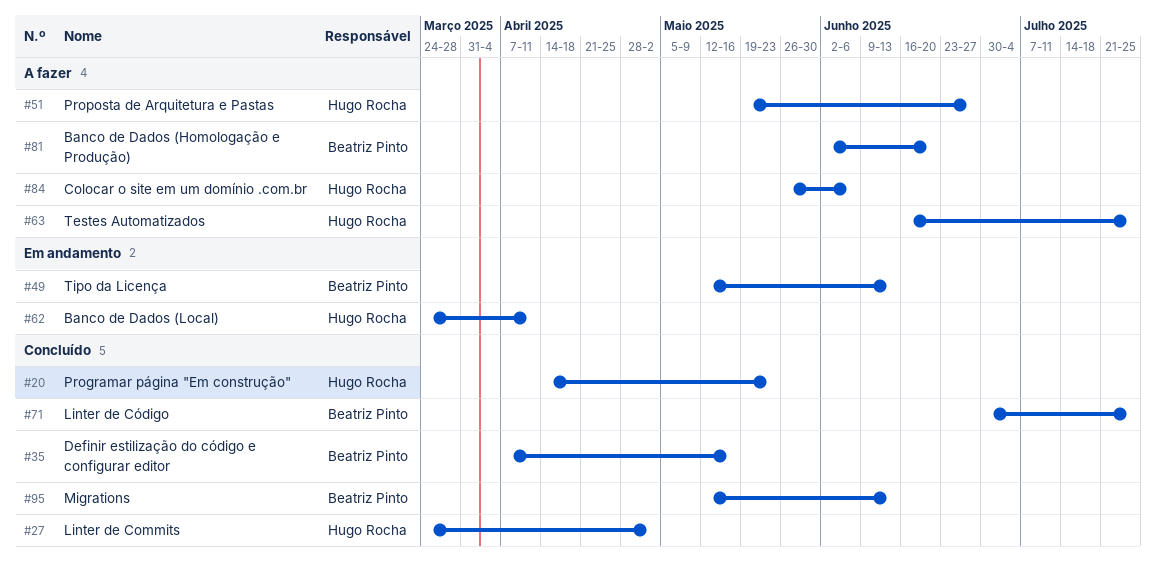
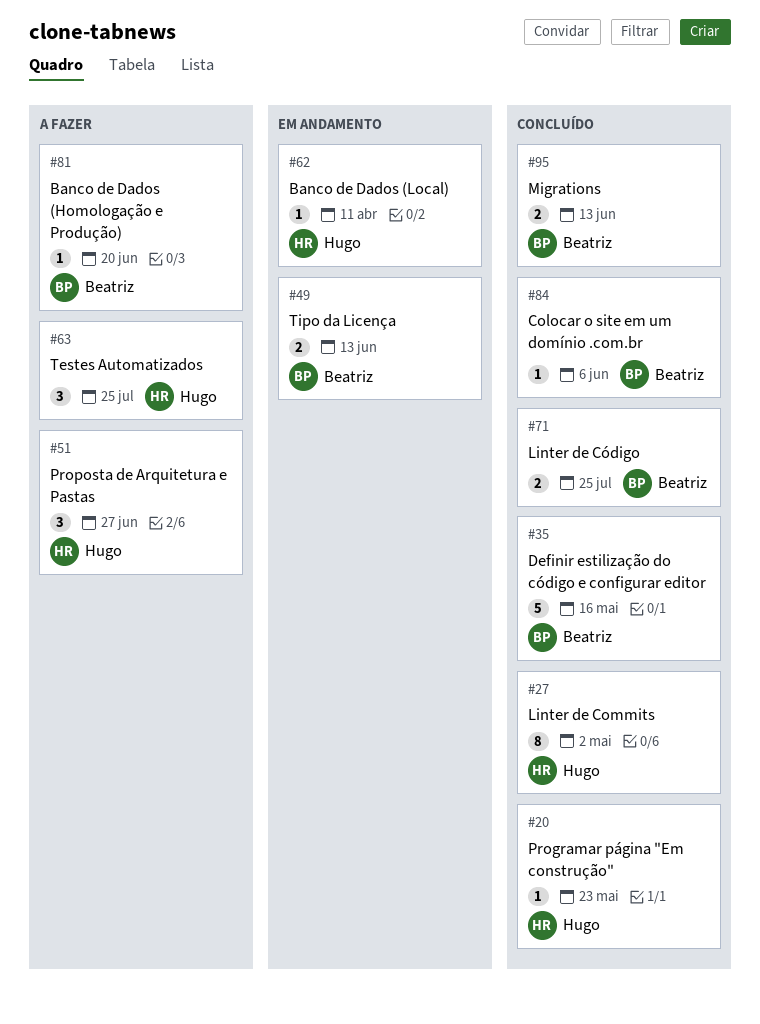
#84, status: A fazer -> Concluído
#84, owner: Hugo Rocha -> Beatriz Pinto

